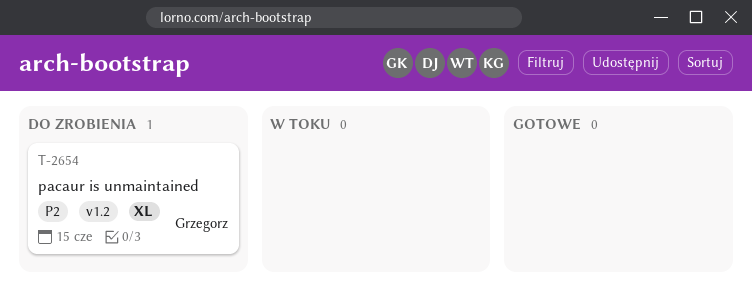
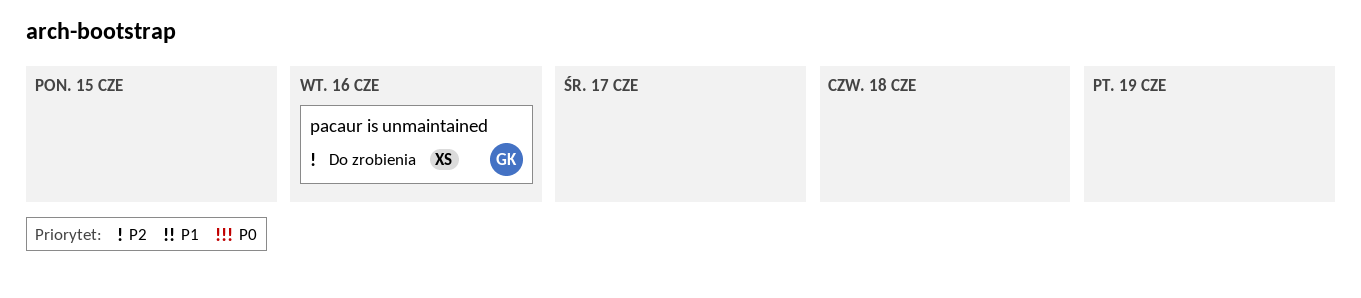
pacaur is unmaintained, estimate: XL -> XS
pacaur is unmaintained, due: Jun 15 -> Jun 16

